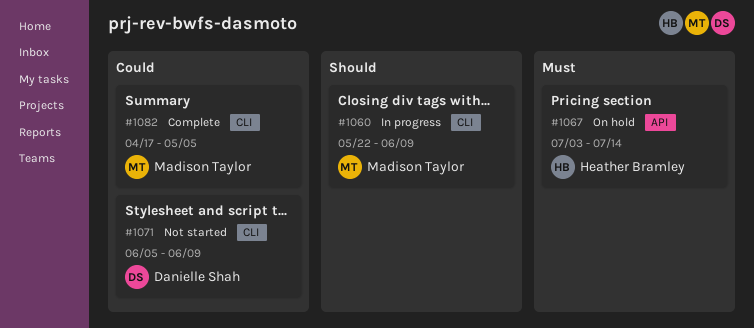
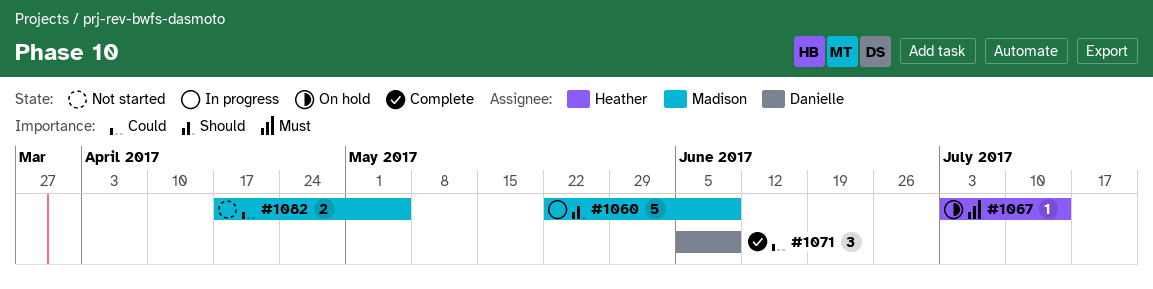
#1071, status: Not started -> Complete
#1082, status: Complete -> Not started

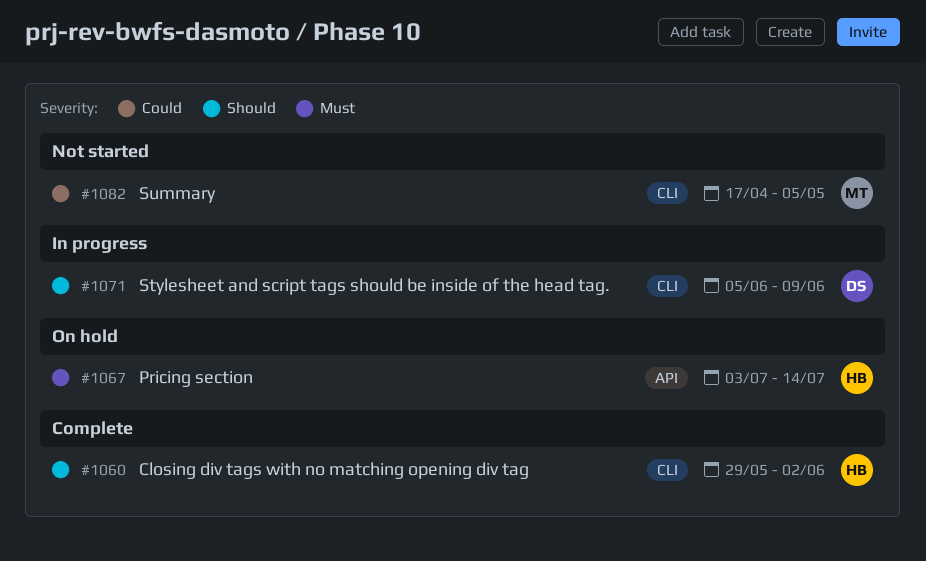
#1060, status: In progress -> Complete
#1060, owner: Madison -> Heather
#1060, start: May 22 -> May 29
#1060, due: Jun 9 -> Jun 2
#1071, status: Complete -> In progress
#1071, priority: Could -> Should

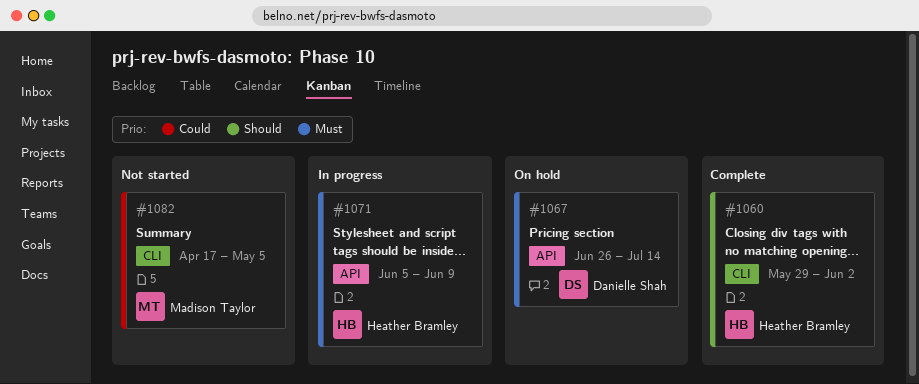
#1067, owner: Heather Bramley -> Danielle Shah
#1067, start: Jul 3 -> Jun 26
#1071, owner: Danielle Shah -> Heather Bramley
#1071, priority: Should -> Must
#1071, label: CLI -> API

